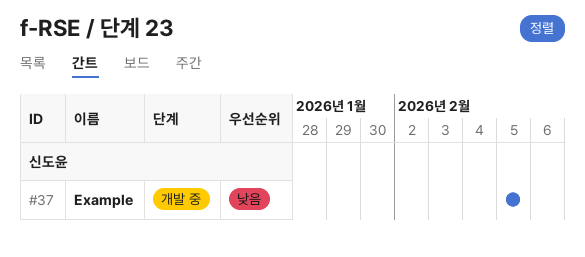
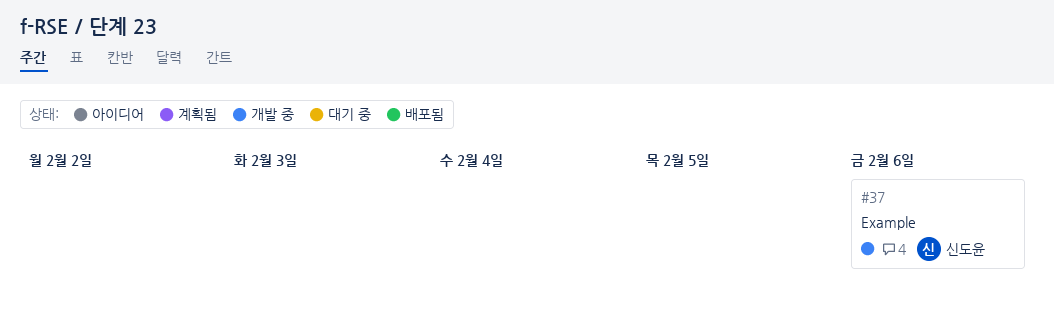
#37, due: Feb 5 -> Feb 6

